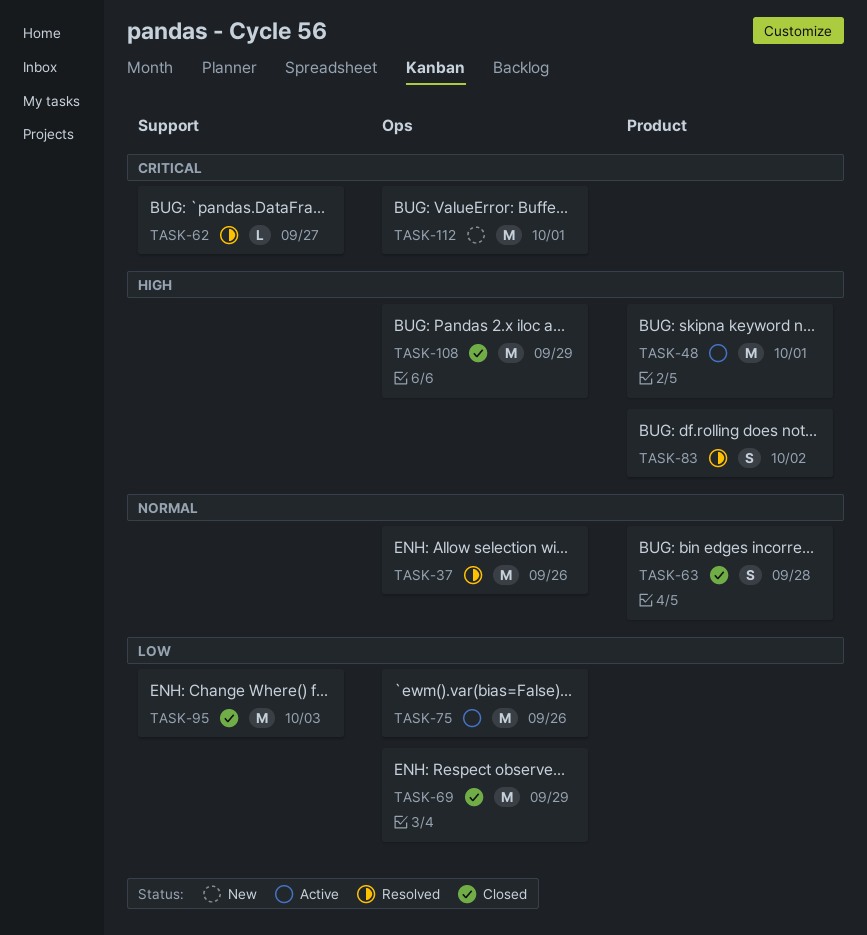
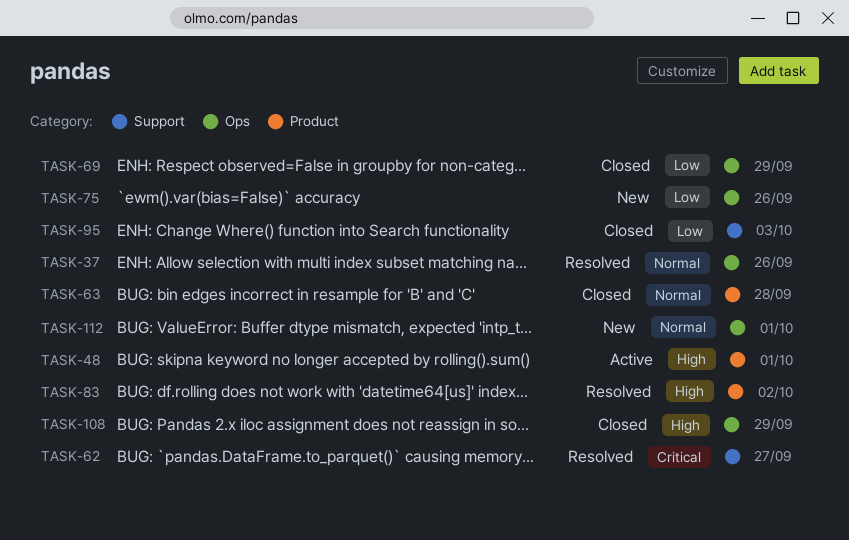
TASK-75, status: Active -> New
TASK-112, priority: Critical -> Normal

